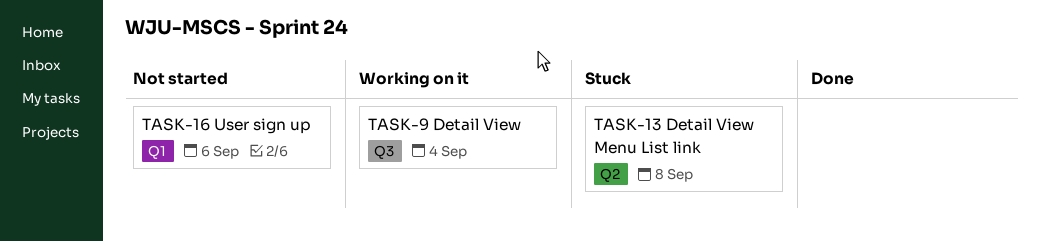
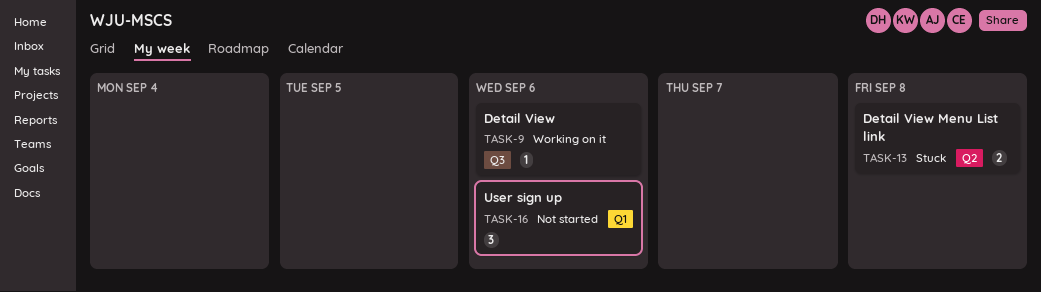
TASK-9, due: Sep 4 -> Sep 6

